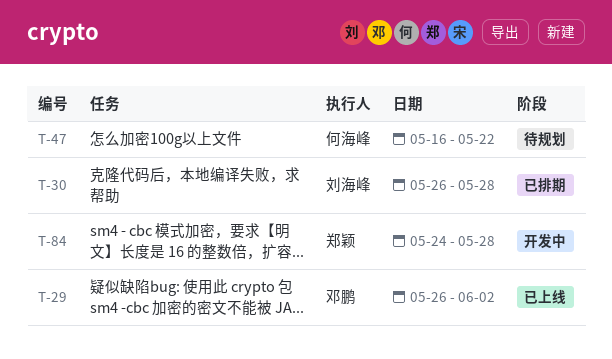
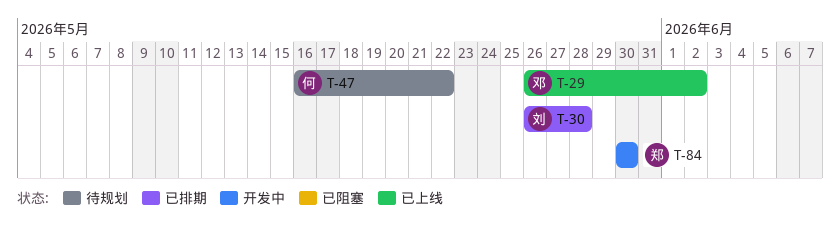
T-84, start: May 24 -> May 30
T-84, due: May 28 -> May 30

